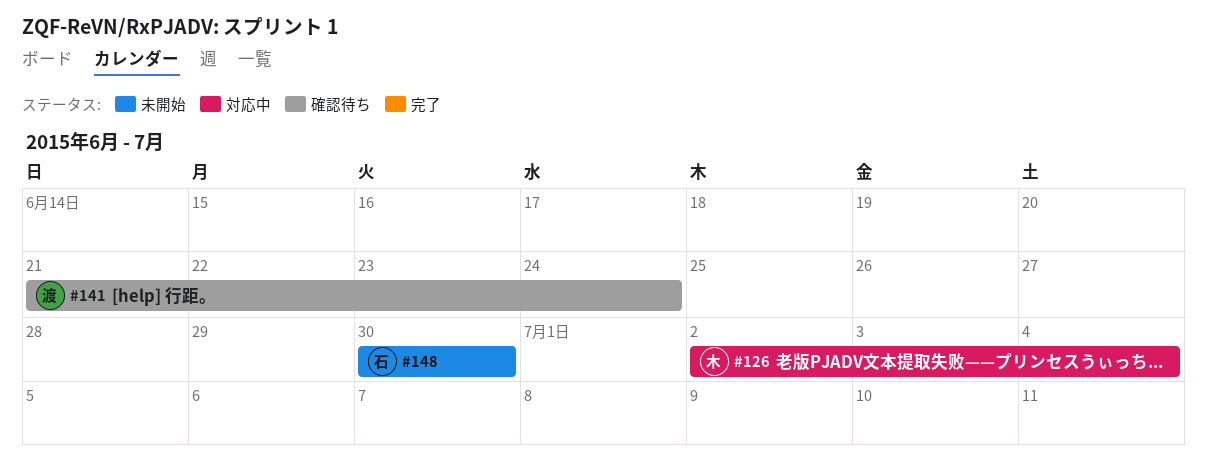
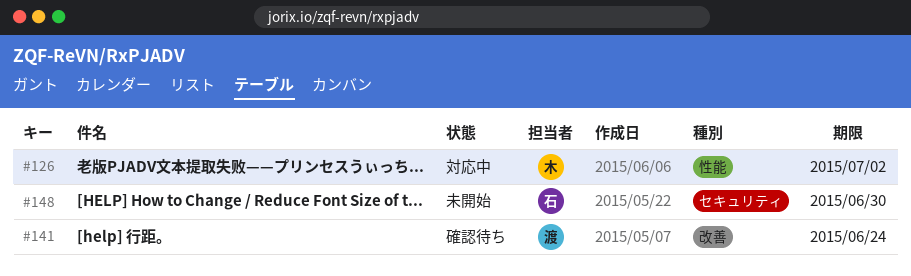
#126, due: Jul 4 -> Jul 2

